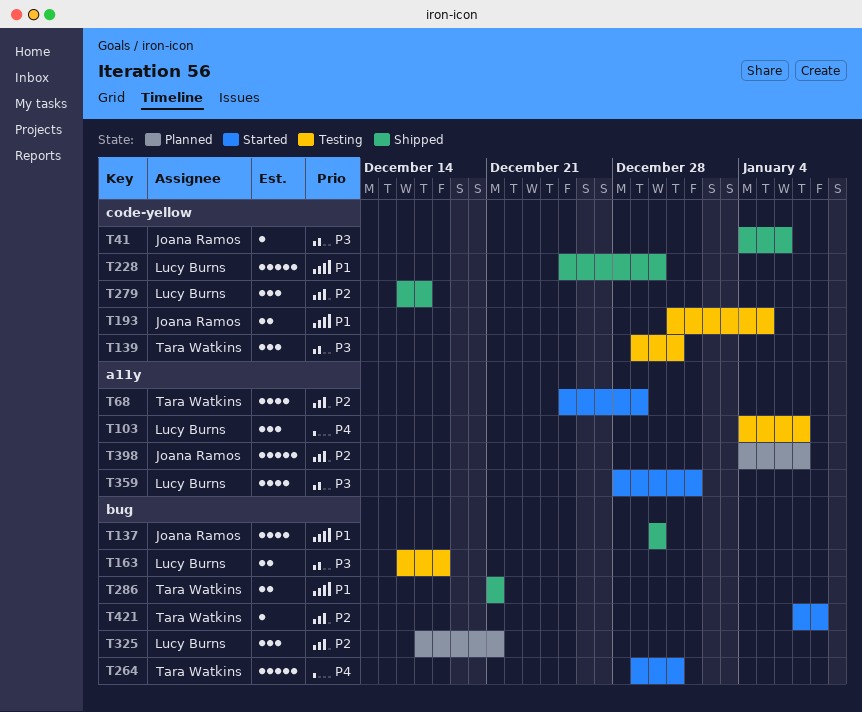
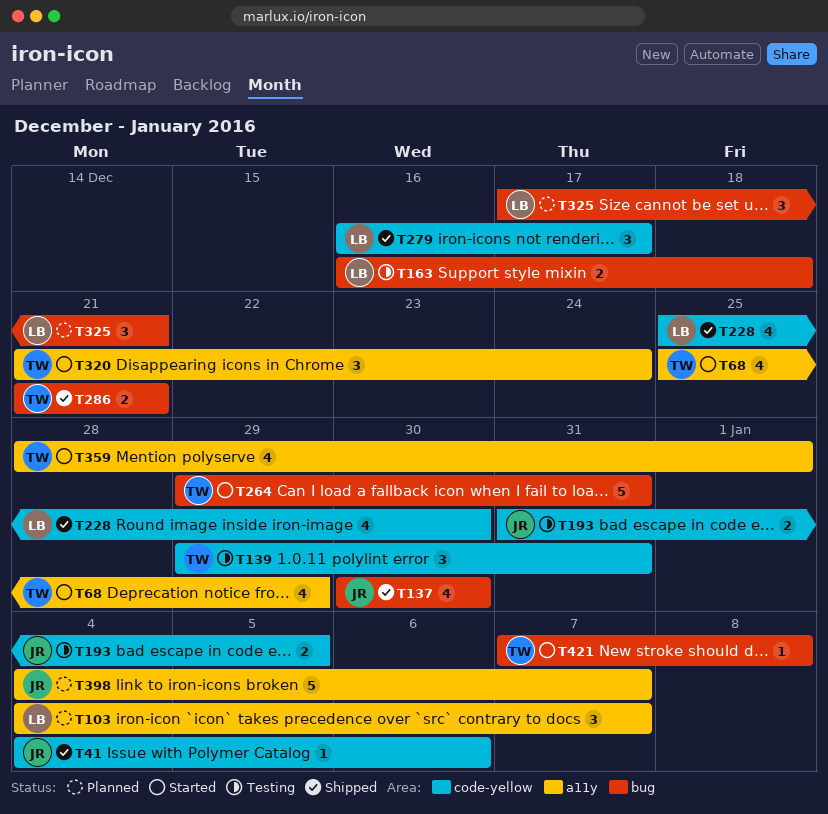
T103, status: Testing -> Planned
T228, estimate: 5 -> 4
T320: none -> present
T359, owner: Lucy Burns -> Tara Watkins

